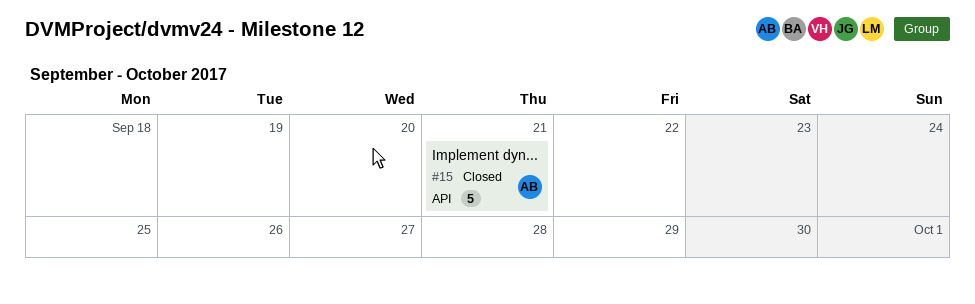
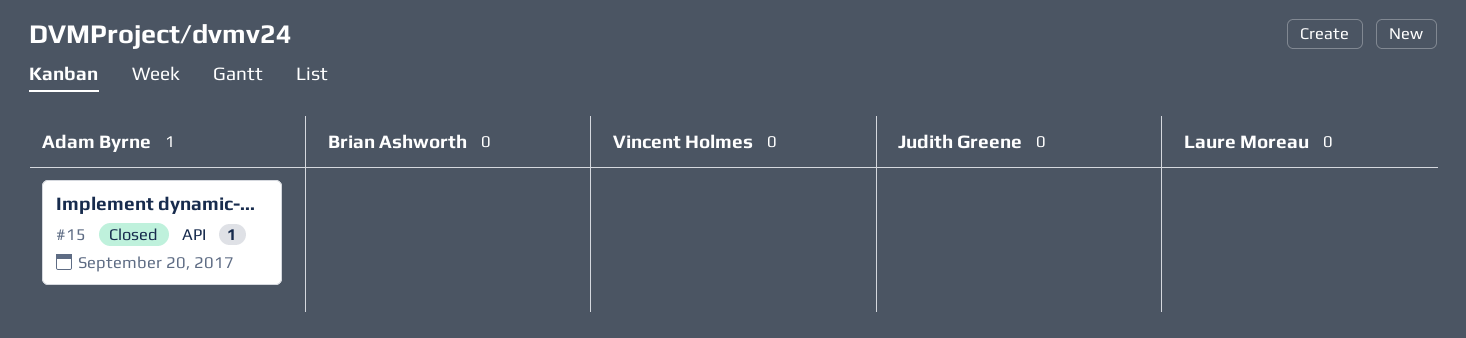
#15, estimate: 5 -> 1
#15, due: Sep 21 -> Sep 20

